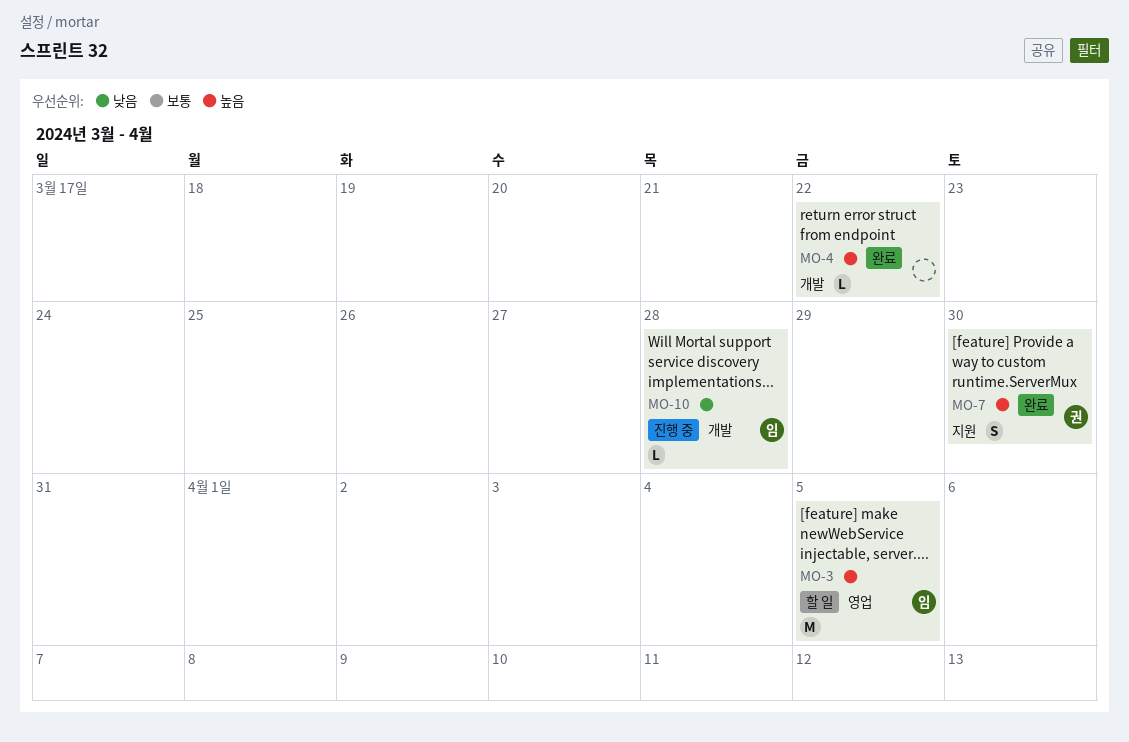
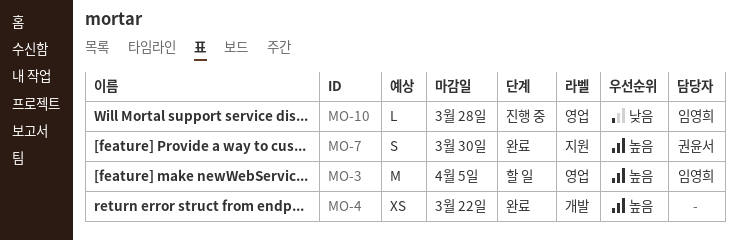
MO-4, estimate: L -> XS
MO-10, label: 개발 -> 영업

